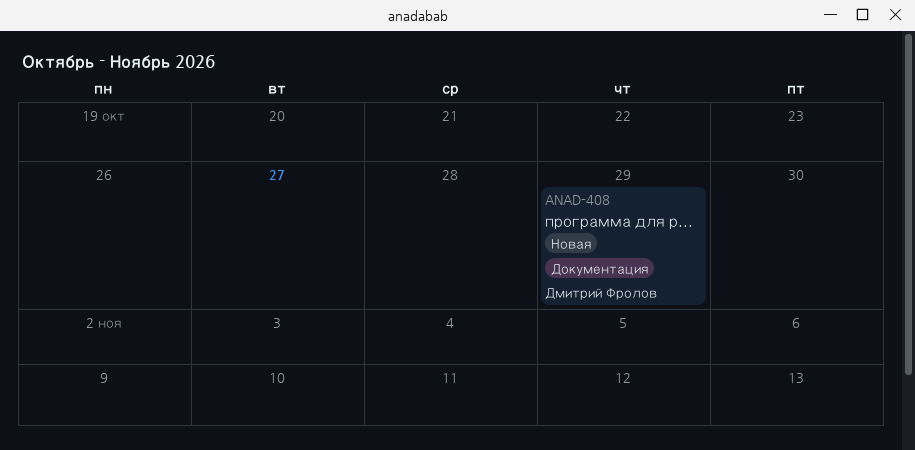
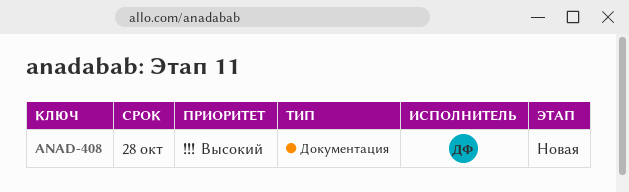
ANAD-408, due: Oct 29 -> Oct 28

